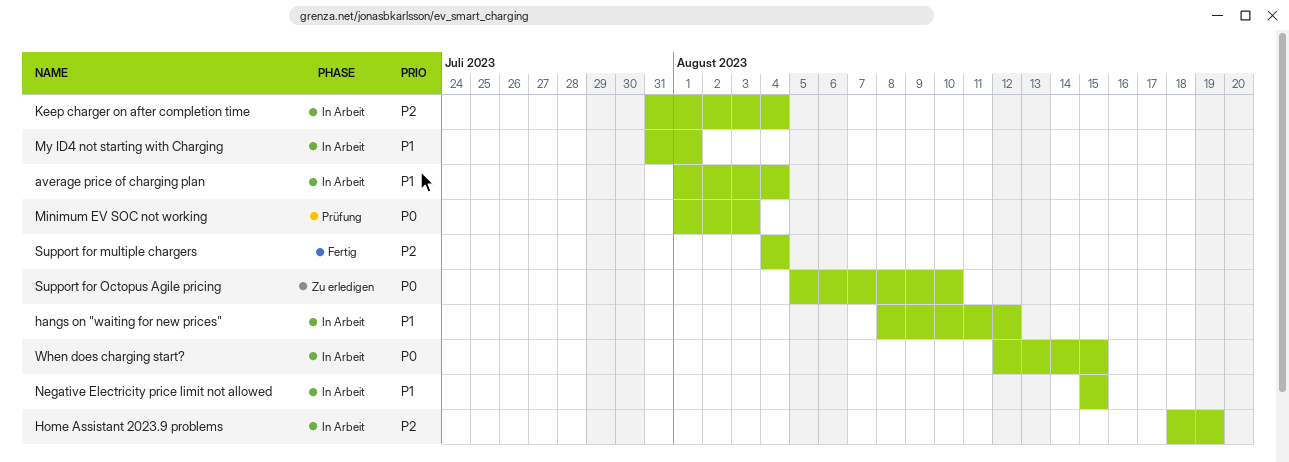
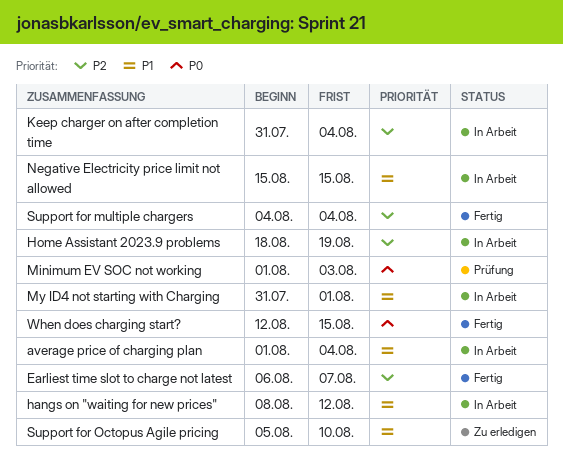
Earliest time slot to charge not latest: none -> present
Support for Octopus Agile pricing, priority: P0 -> P1
When does charging start?, status: In Arbeit -> Fertig

